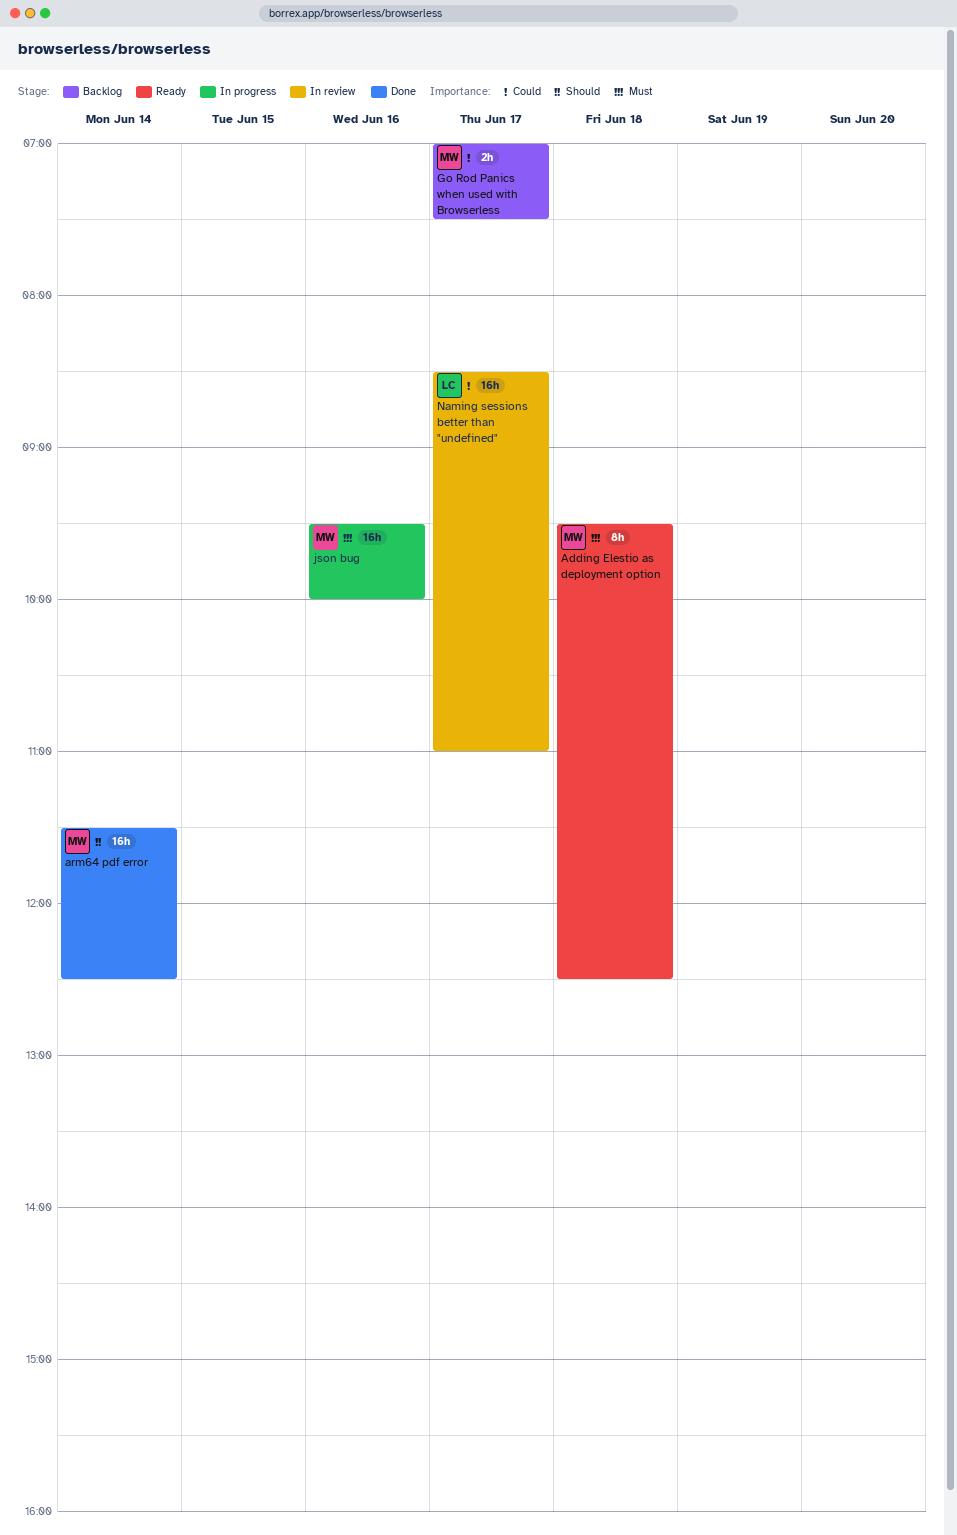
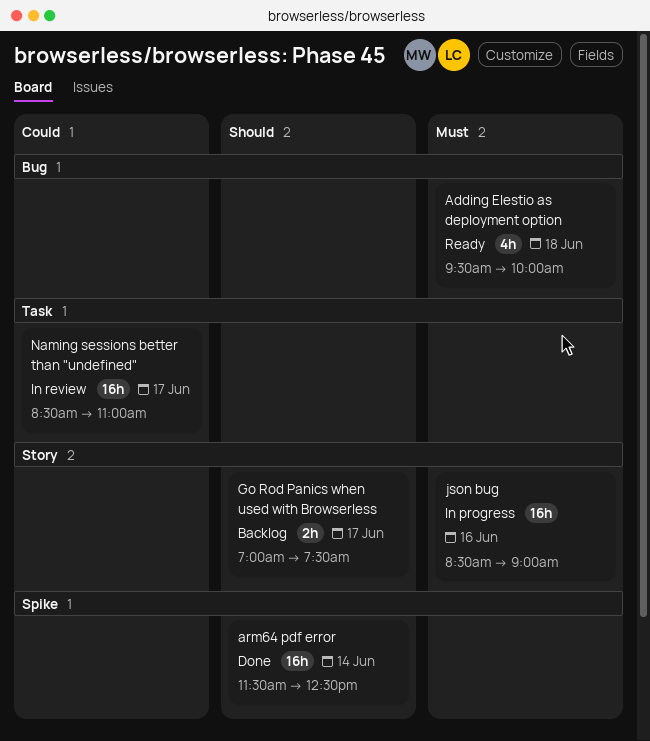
Adding Elestio as deployment option, estimate: 8h -> 4h
Adding Elestio as deployment option, ends: 12:30 -> 10:00
Go Rod Panics when used with Browserless, priority: Could -> Should
json bug, begins: 09:30 -> 08:30
json bug, ends: 10:00 -> 09:00

